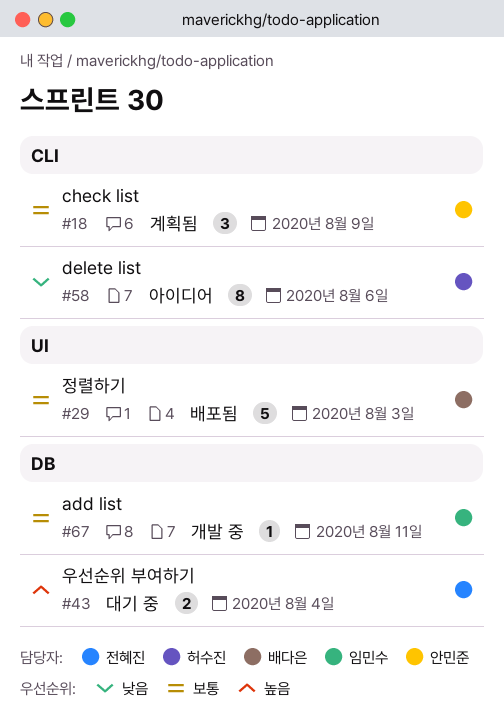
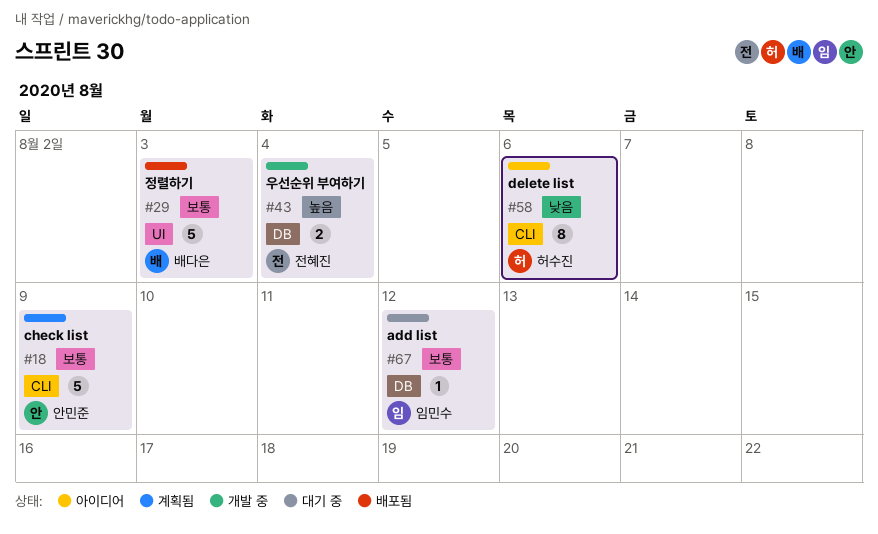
#18, estimate: 3 -> 5
#43, status: 대기 중 -> 개발 중
#67, status: 개발 중 -> 대기 중
#67, due: Aug 11 -> Aug 12

